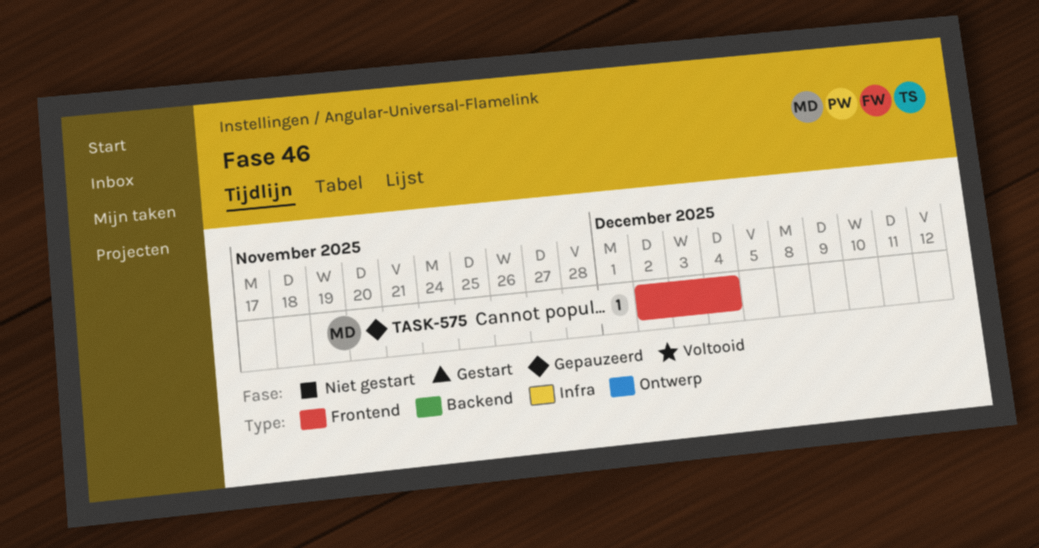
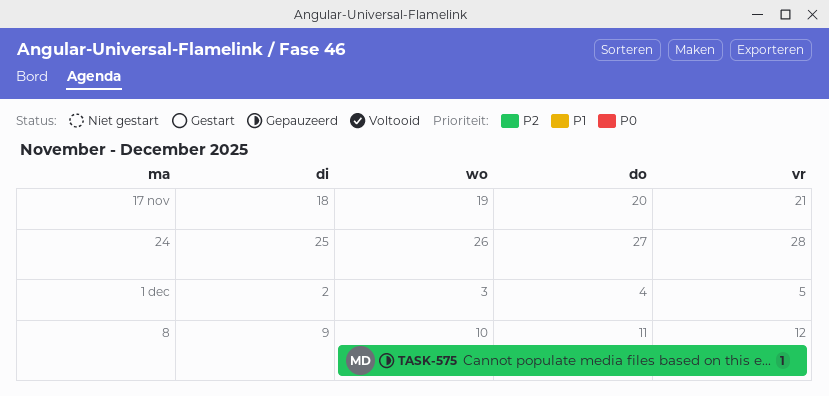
TASK-575, start: Dec 2 -> Dec 10
TASK-575, due: Dec 4 -> Dec 12

